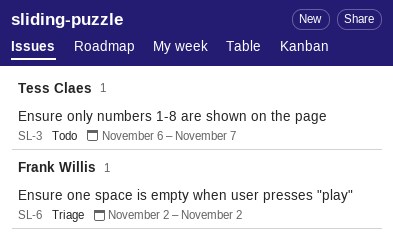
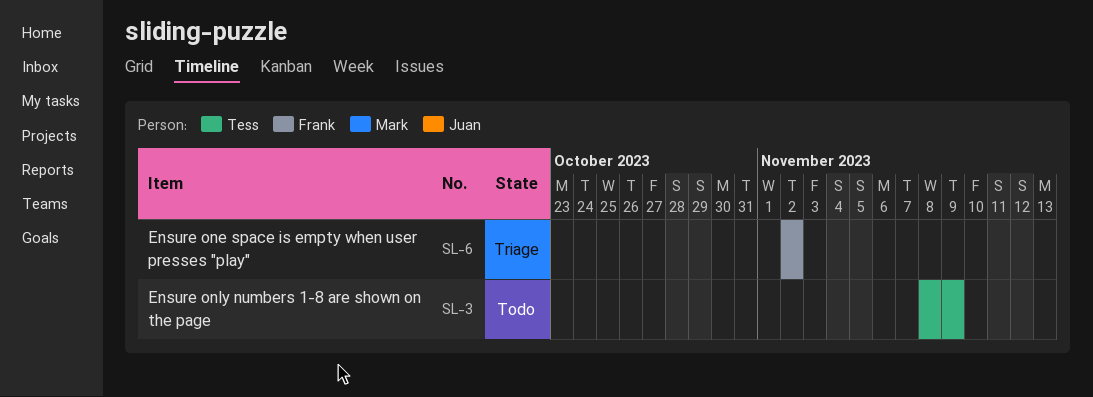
SL-3, start: Nov 6 -> Nov 8
SL-3, due: Nov 7 -> Nov 9

